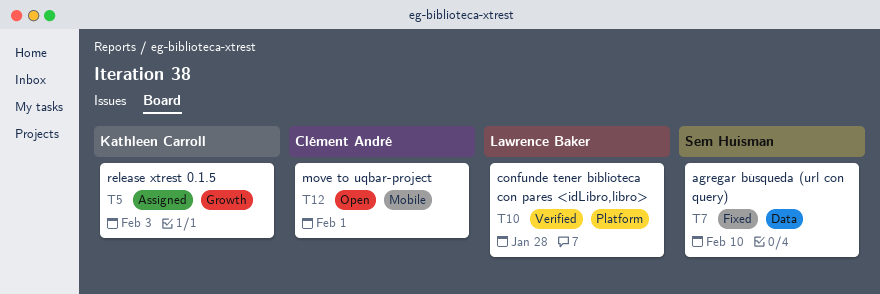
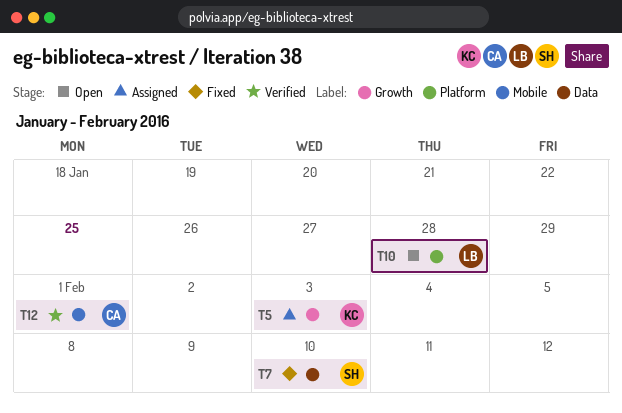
T10, status: Verified -> Open
T12, status: Open -> Verified

